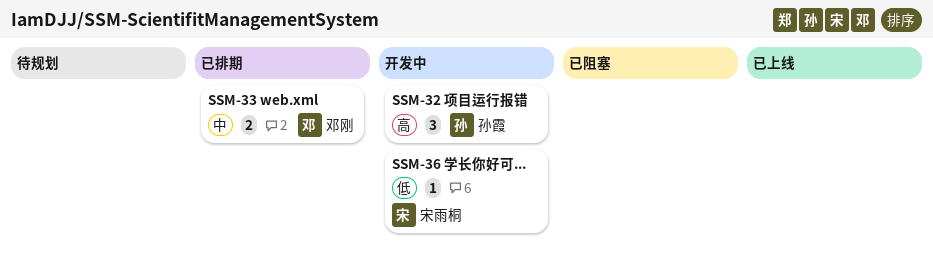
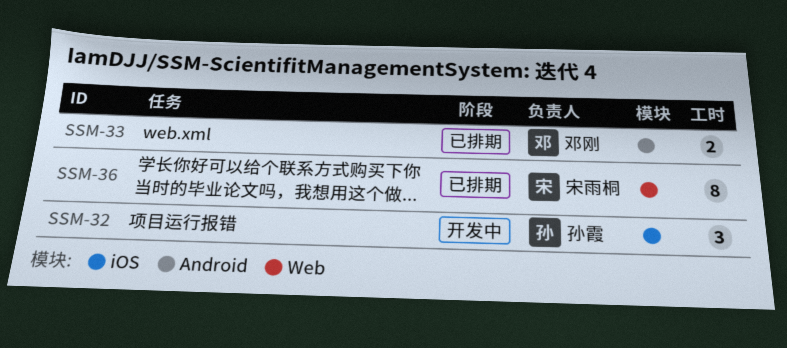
SSM-36, status: 开发中 -> 已排期
SSM-36, estimate: 1 -> 8

